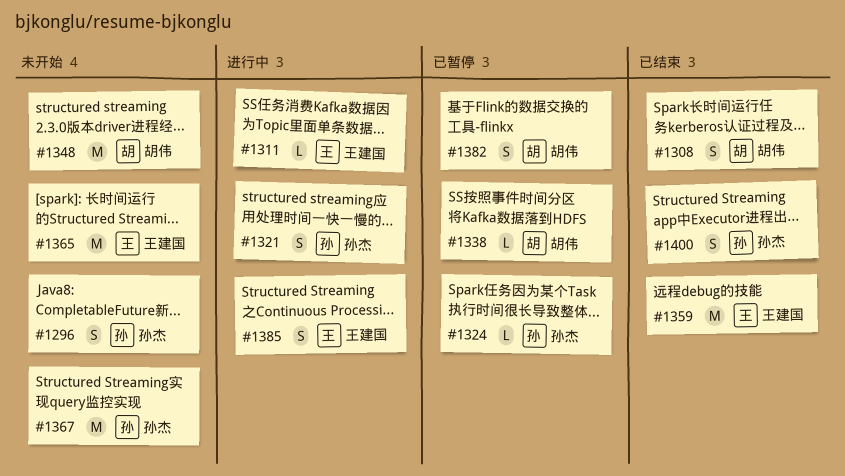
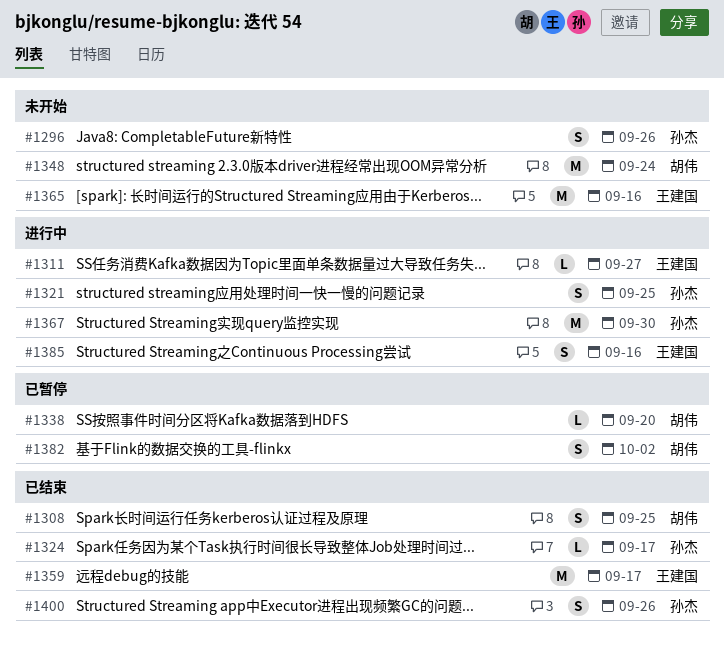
#1324, status: 已暂停 -> 已结束
#1367, status: 未开始 -> 进行中

